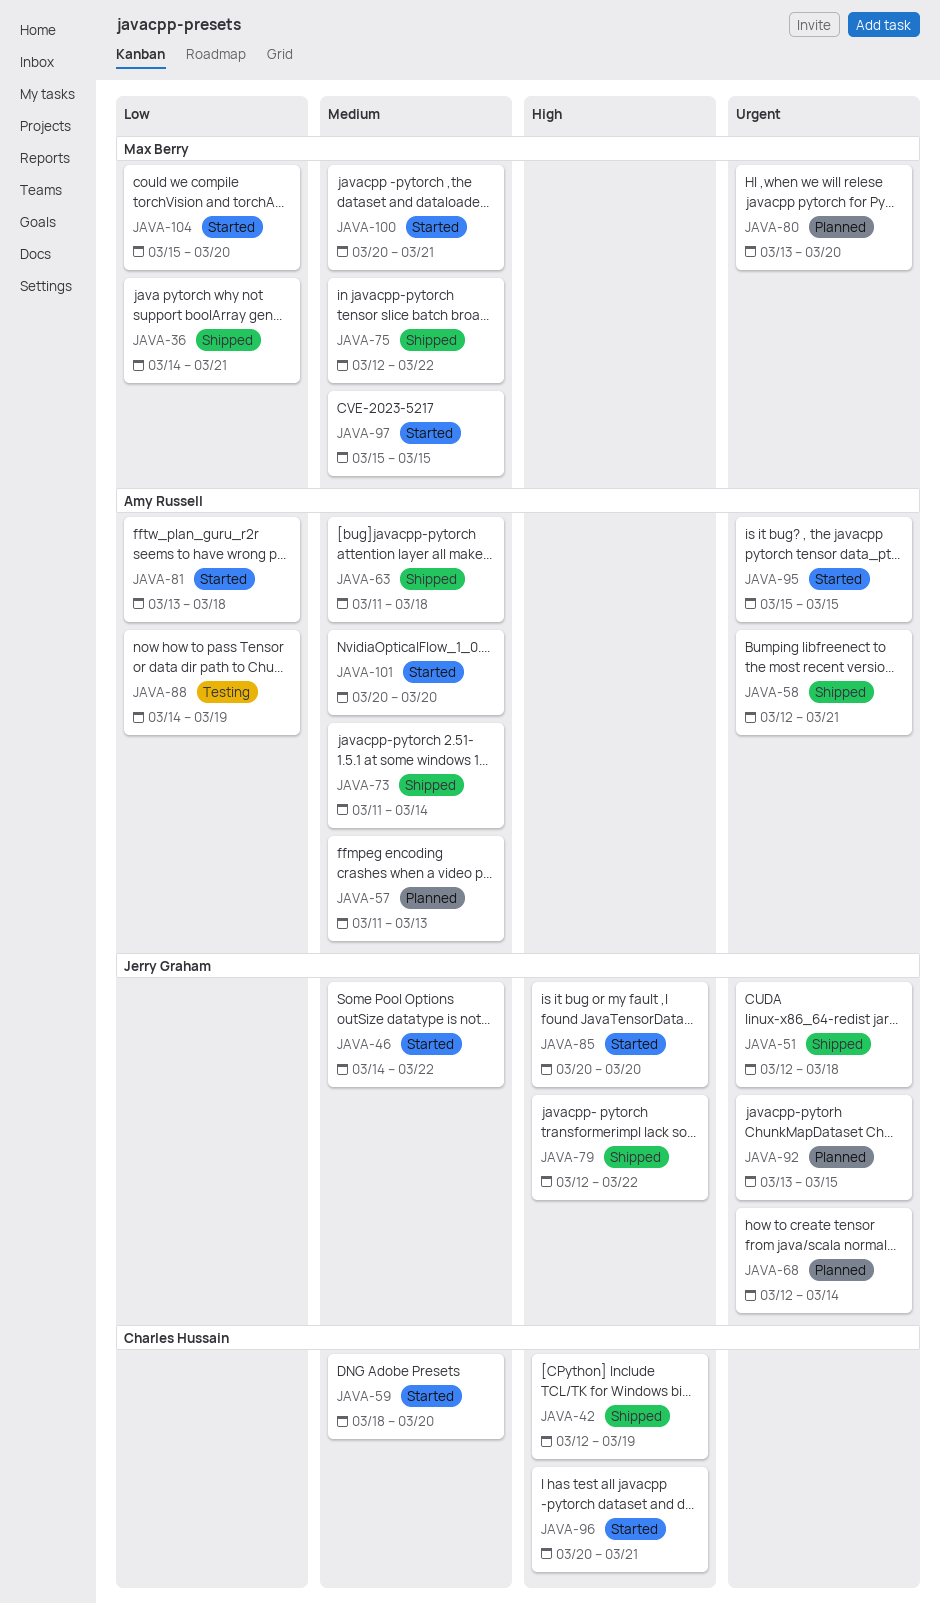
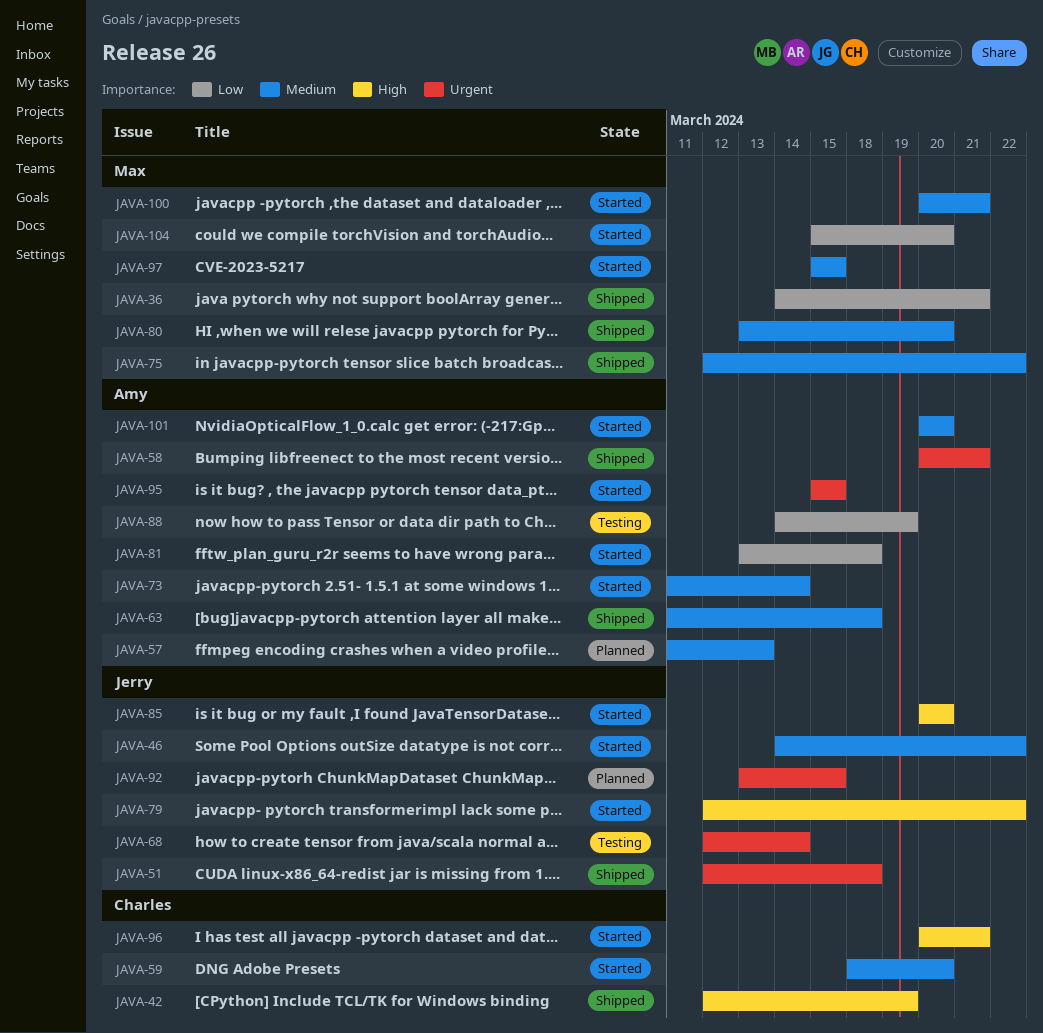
JAVA-58, start: Mar 12 -> Mar 20
JAVA-68, status: Planned -> Testing
JAVA-73, status: Shipped -> Started
JAVA-79, status: Shipped -> Started
JAVA-80, status: Planned -> Shipped
JAVA-80, priority: Urgent -> Medium

